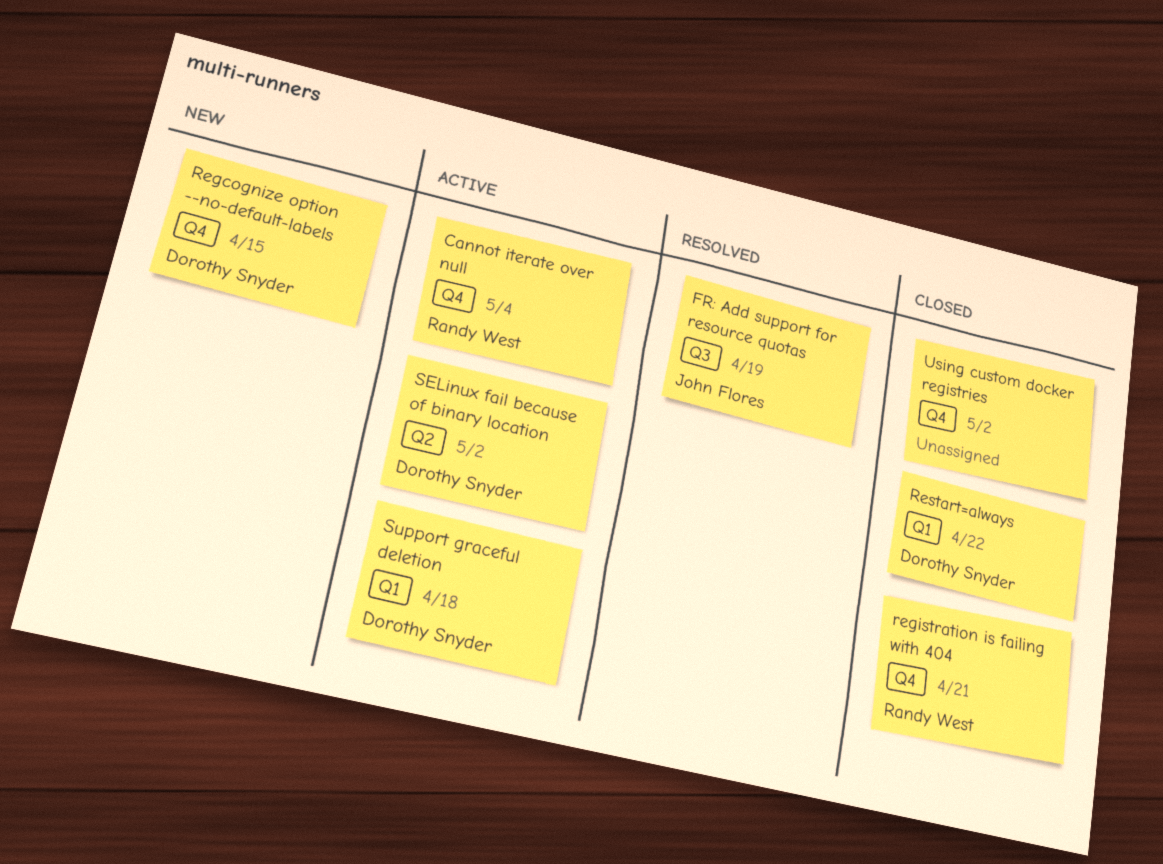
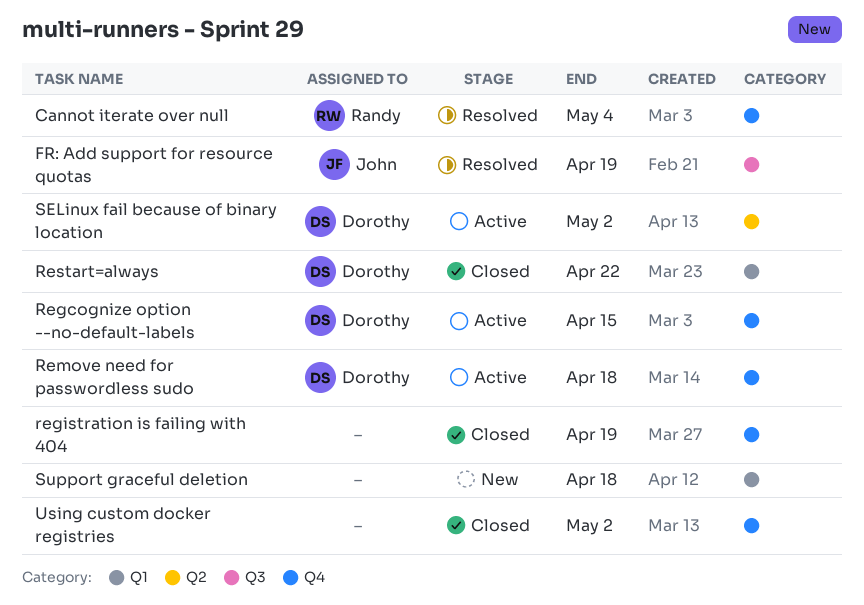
Cannot iterate over null, status: Active -> Resolved
Regcognize option --no-default-labels, status: New -> Active
registration is failing with 404, owner: Randy West -> none
registration is failing with 404, due: Apr 21 -> Apr 19
Remove need for passwordless sudo: none -> present
Support graceful deletion, status: Active -> New
Support graceful deletion, owner: Dorothy Snyder -> none

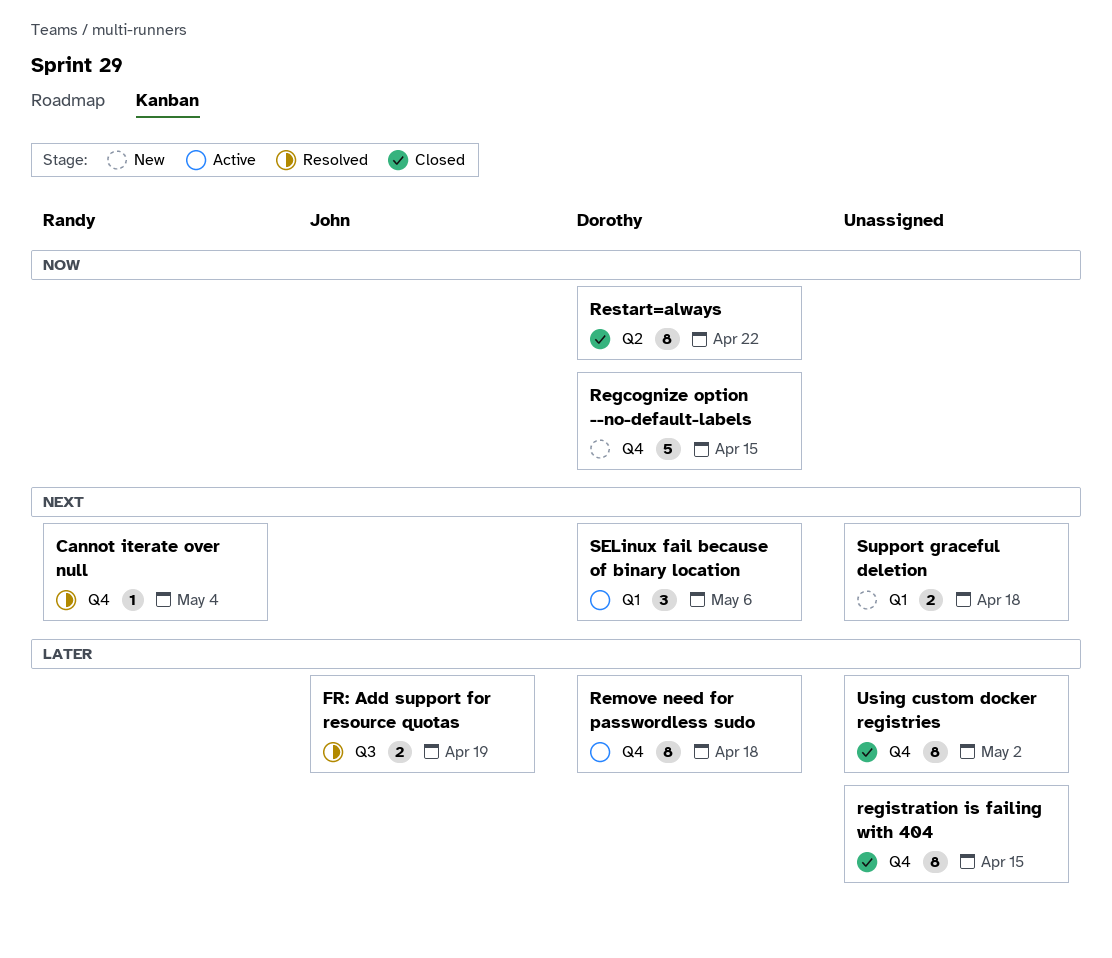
Regcognize option --no-default-labels, status: Active -> New
registration is failing with 404, due: Apr 19 -> Apr 15
Restart=always, label: Q1 -> Q2
SELinux fail because of binary location, label: Q2 -> Q1
SELinux fail because of binary location, due: May 2 -> May 6

